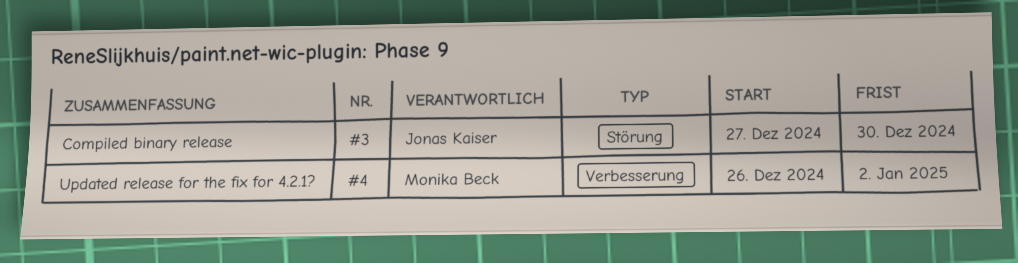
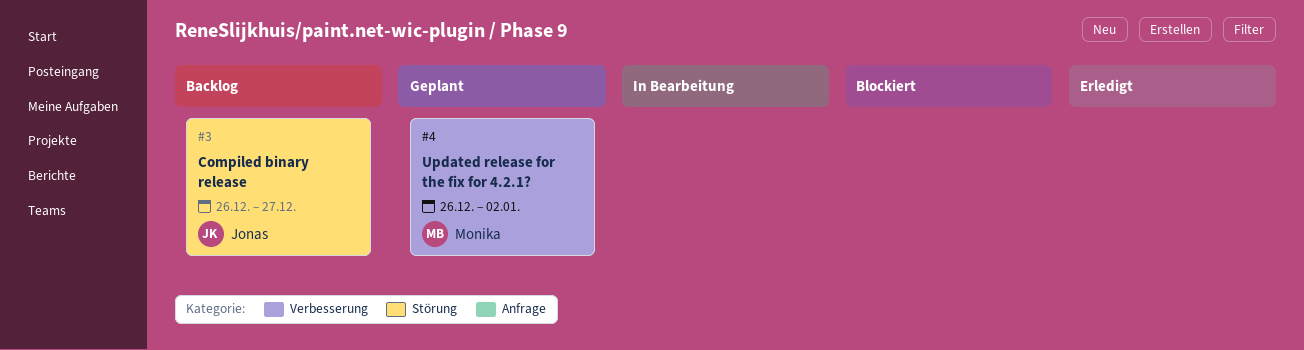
#3, start: Dec 27 -> Dec 26
#3, due: Dec 30 -> Dec 27

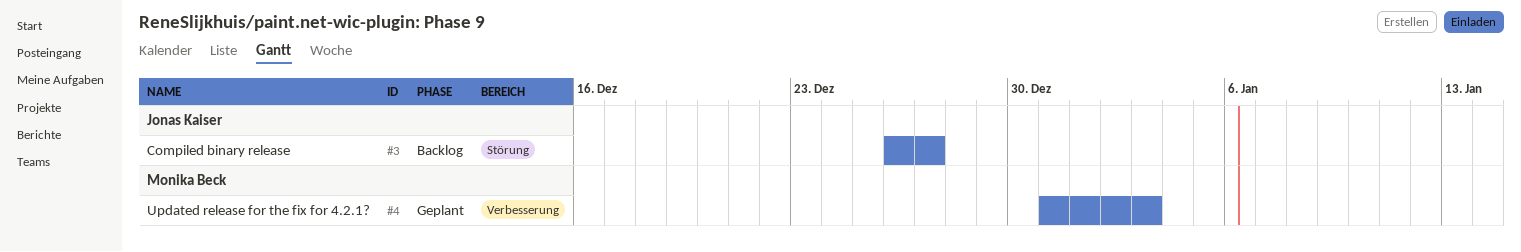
#4, start: Dec 26 -> Dec 31
#4, due: Jan 2 -> Jan 3

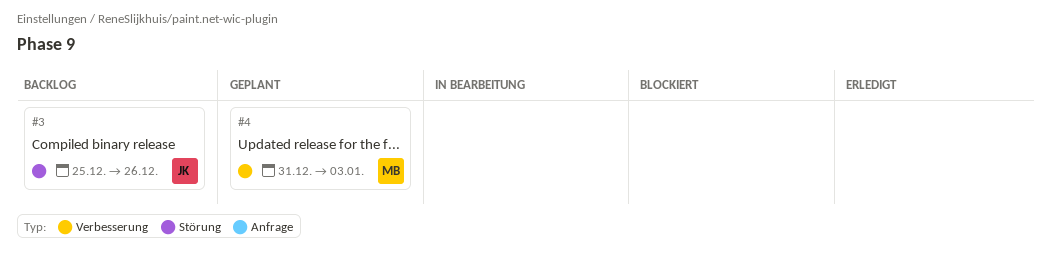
#3, start: Dec 26 -> Dec 25
#3, due: Dec 27 -> Dec 26

